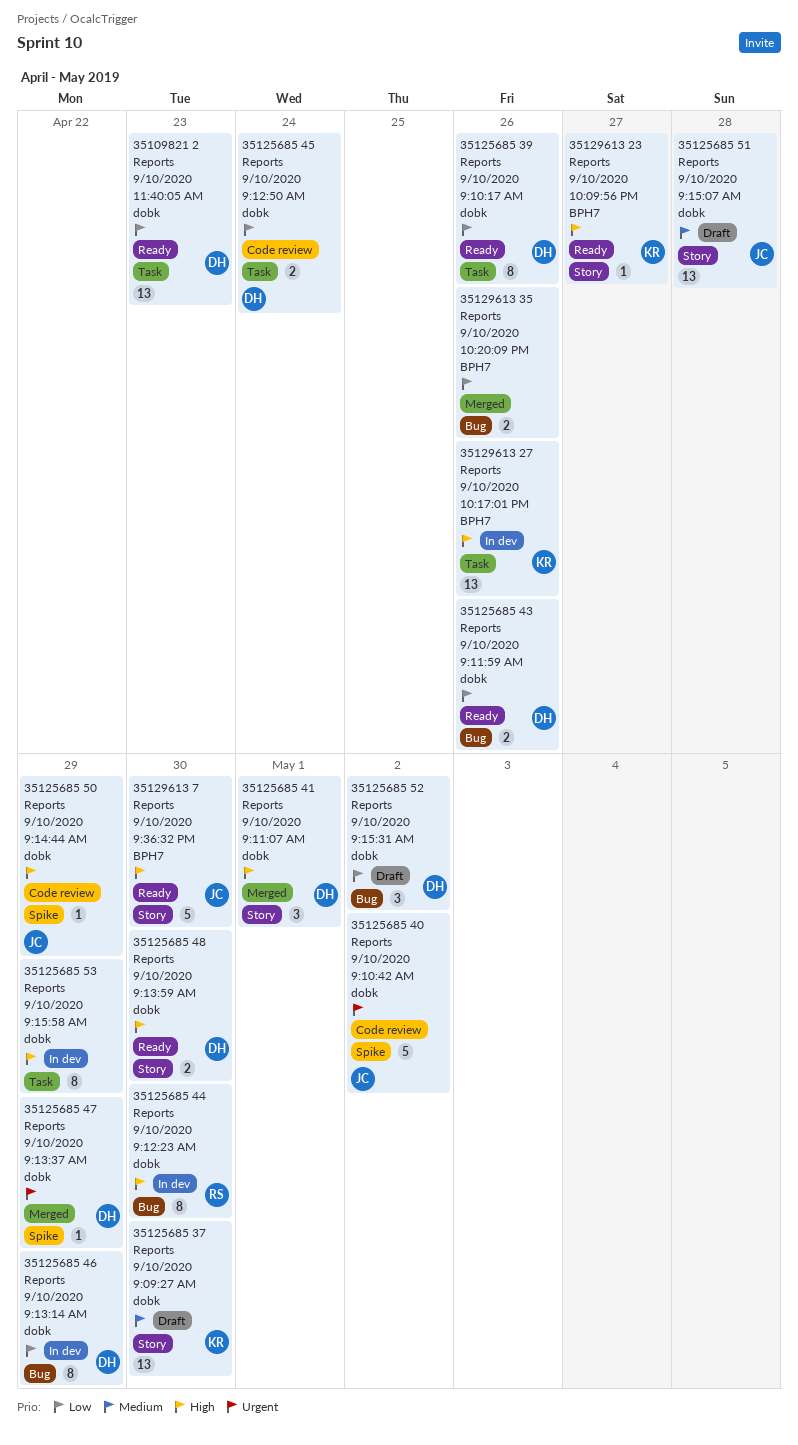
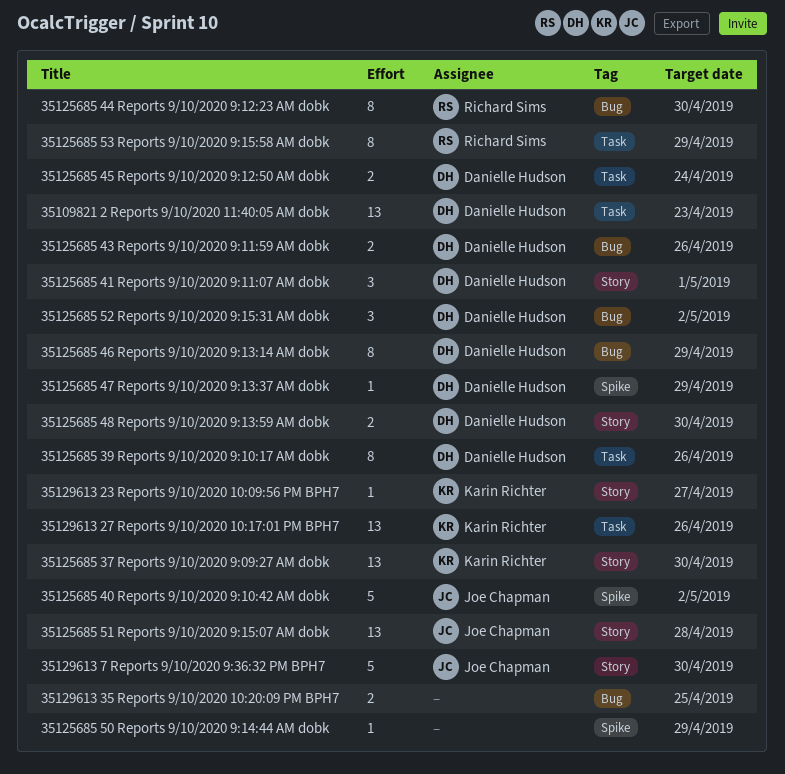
35125685 50 Reports 9/10/2020 9:14:44 AM dobk, owner: Joe Chapman -> none
35125685 53 Reports 9/10/2020 9:15:58 AM dobk, owner: none -> Richard Sims
35129613 35 Reports 9/10/2020 10:20:09 PM BPH7, due: Apr 26 -> Apr 25

